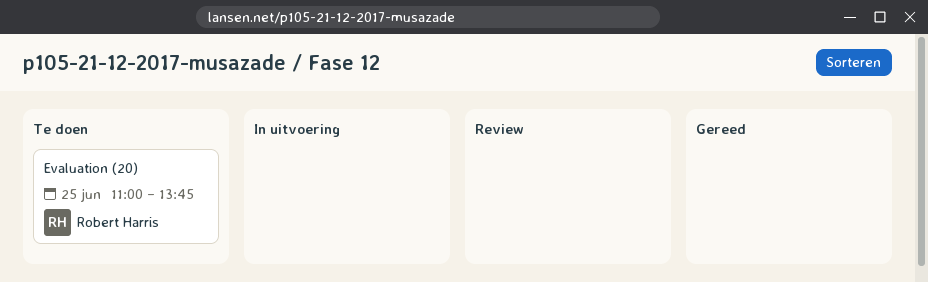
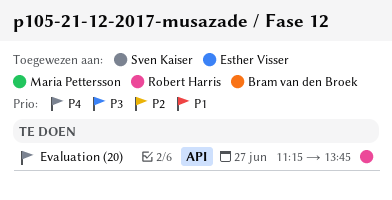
Evaluation (20), day: Jun 25 -> Jun 27
Evaluation (20), begins: 11:00 -> 11:15

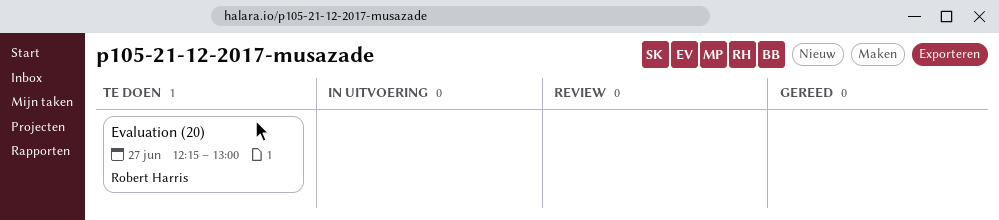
Evaluation (20), begins: 11:15 -> 12:15
Evaluation (20), ends: 13:45 -> 13:00

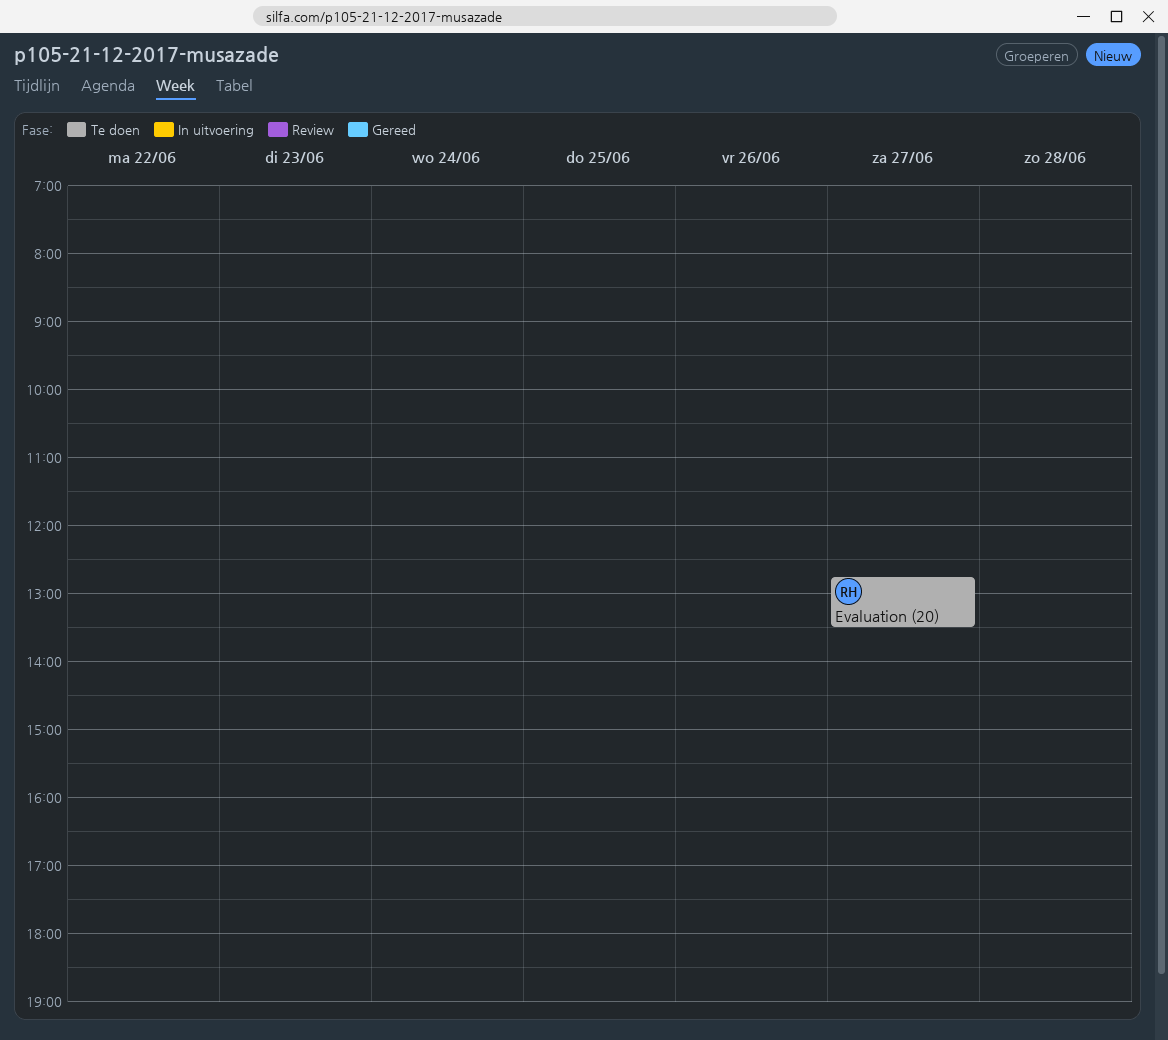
Evaluation (20), begins: 12:15 -> 12:45
Evaluation (20), ends: 13:00 -> 13:30

